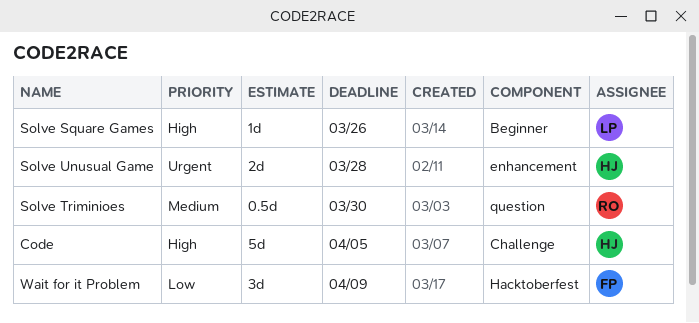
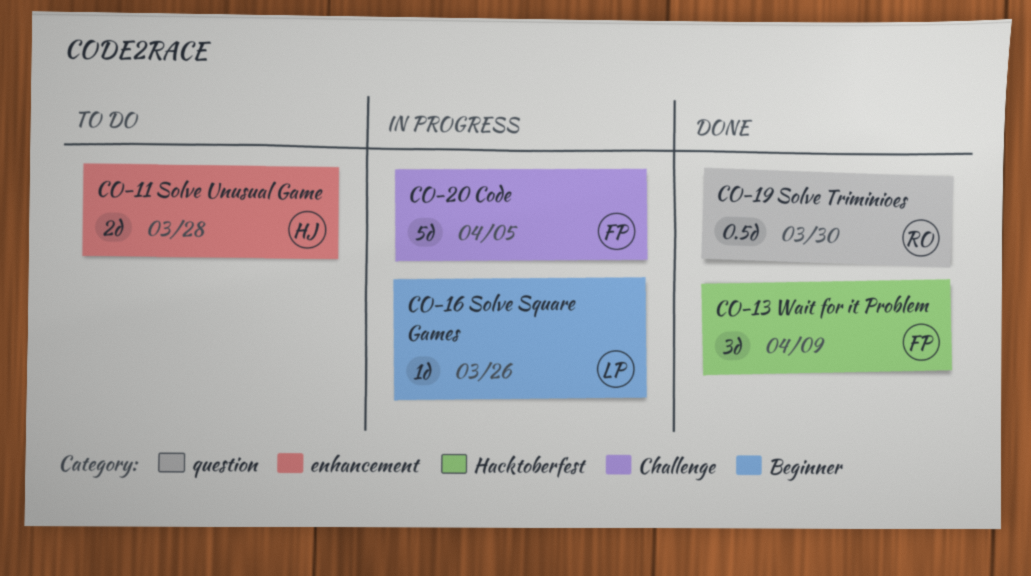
Code, owner: HJ -> FP

